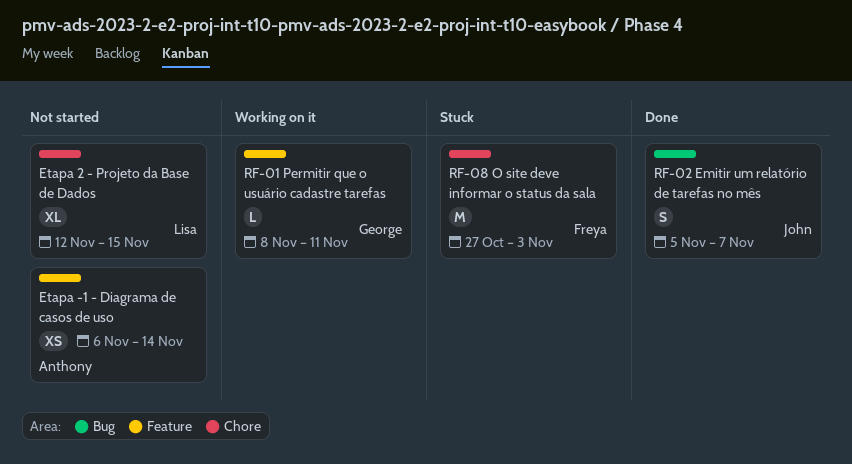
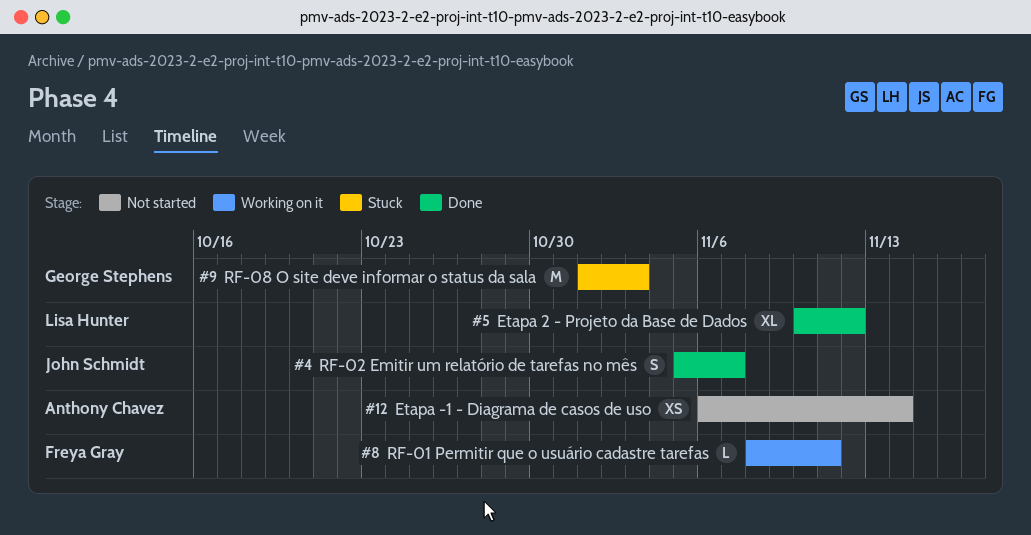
Etapa 2 - Projeto da Base de Dados, status: Not started -> Done
Etapa 2 - Projeto da Base de Dados, start: Nov 12 -> Nov 10
Etapa 2 - Projeto da Base de Dados, due: Nov 15 -> Nov 12
RF-01 Permitir que o usuário cadastre tarefas, owner: George Stephens -> Freya Gray
RF-08 O site deve informar o status da sala, owner: Freya Gray -> George Stephens
RF-08 O site deve informar o status da sala, start: Oct 27 -> Nov 1

